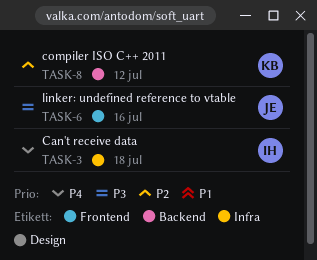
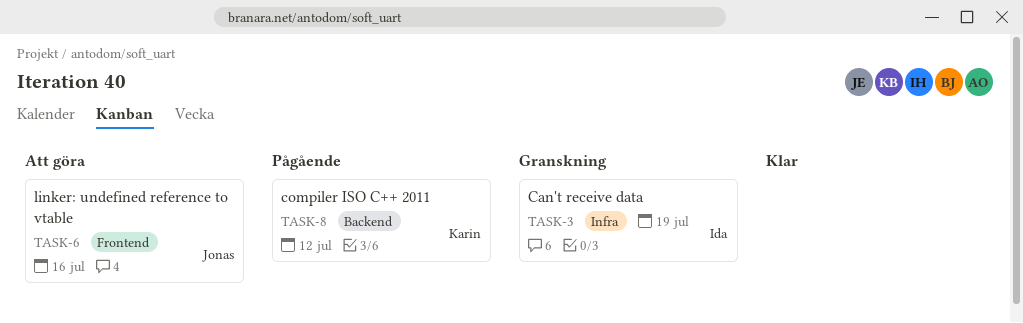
TASK-3, due: Jul 18 -> Jul 19

